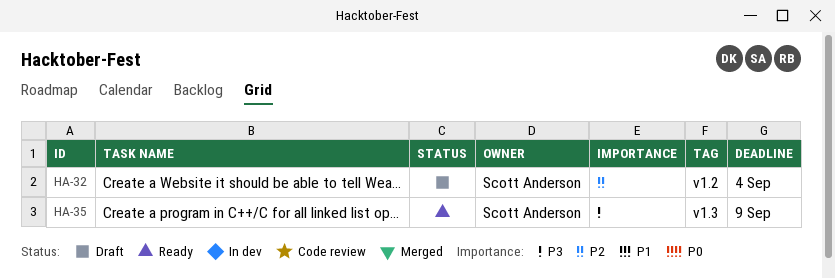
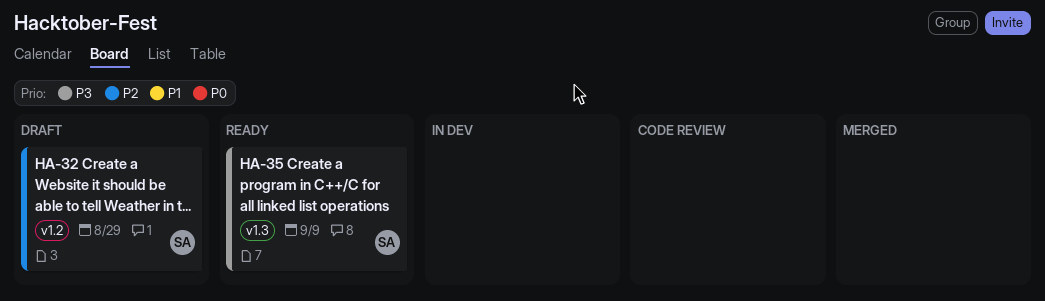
HA-32, due: Sep 4 -> Aug 29

